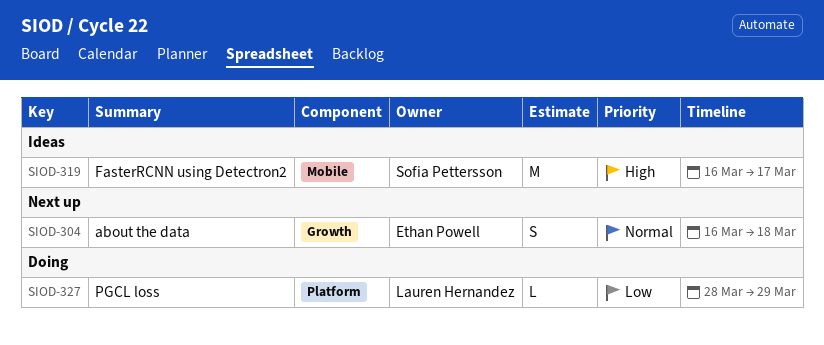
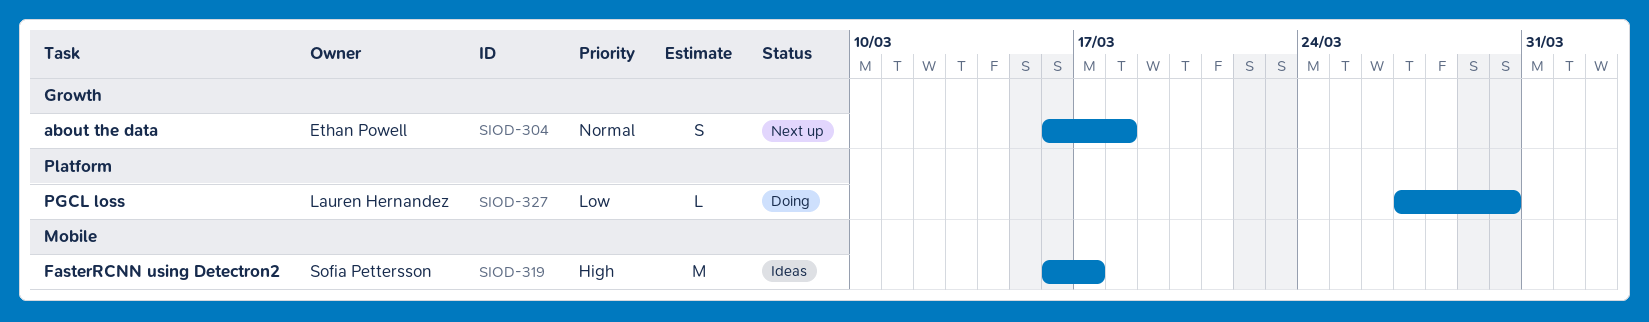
SIOD-327, start: Mar 28 -> Mar 27
SIOD-327, due: Mar 29 -> Mar 30

